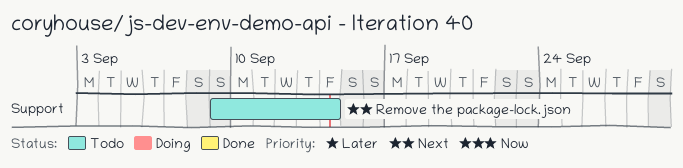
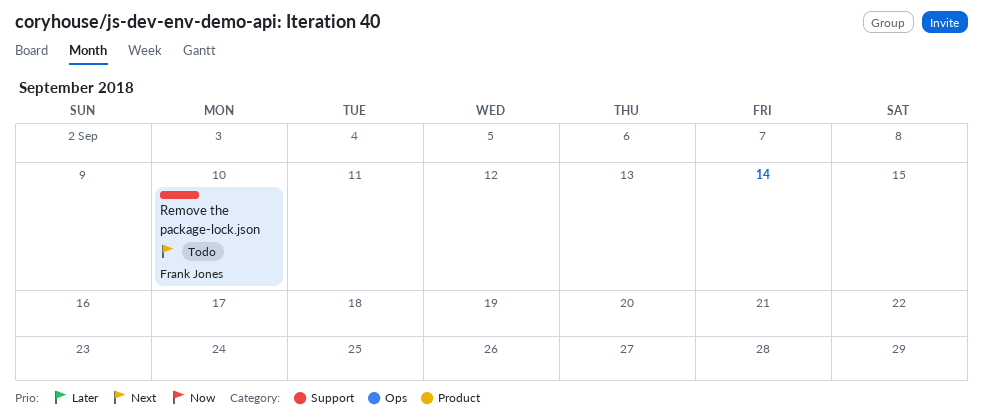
Remove the package-lock.json, due: Sep 14 -> Sep 10

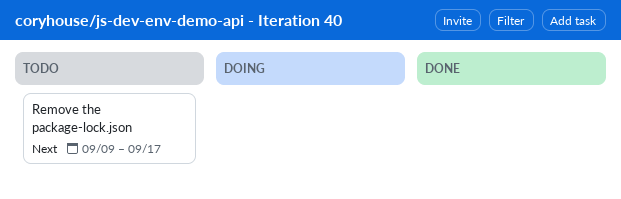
Remove the package-lock.json, due: Sep 10 -> Sep 17

